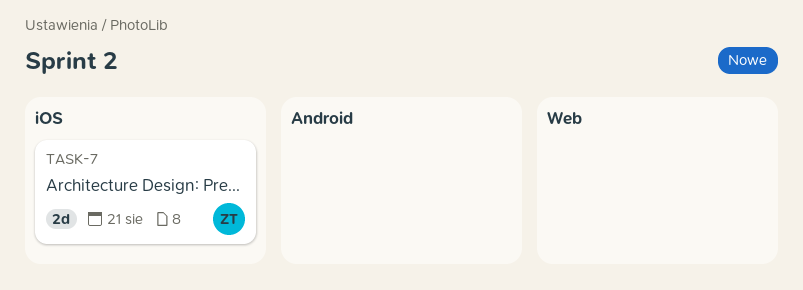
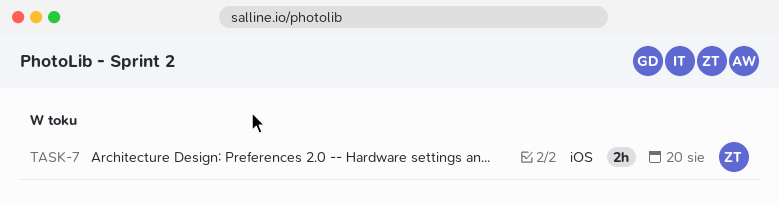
TASK-7, estimate: 2d -> 2h
TASK-7, due: Aug 21 -> Aug 20

